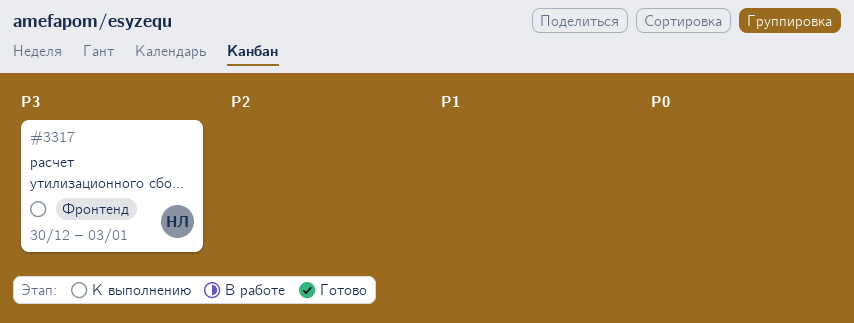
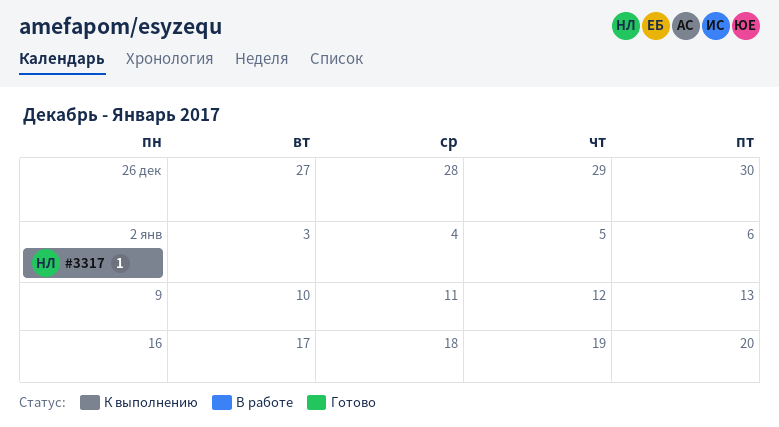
#3317, start: Dec 30 -> Jan 2
#3317, due: Jan 3 -> Jan 2

